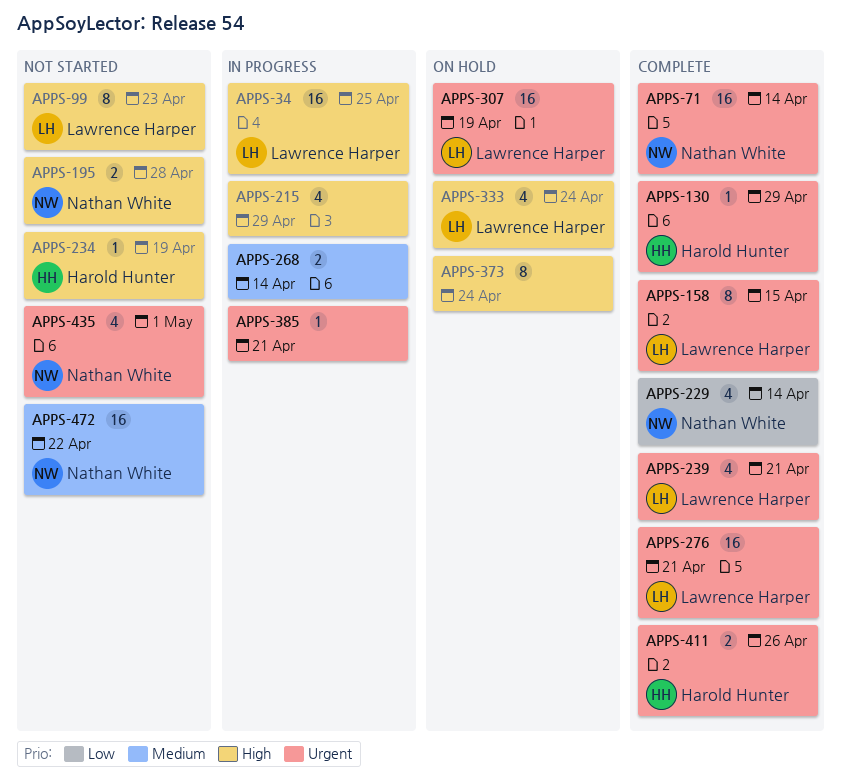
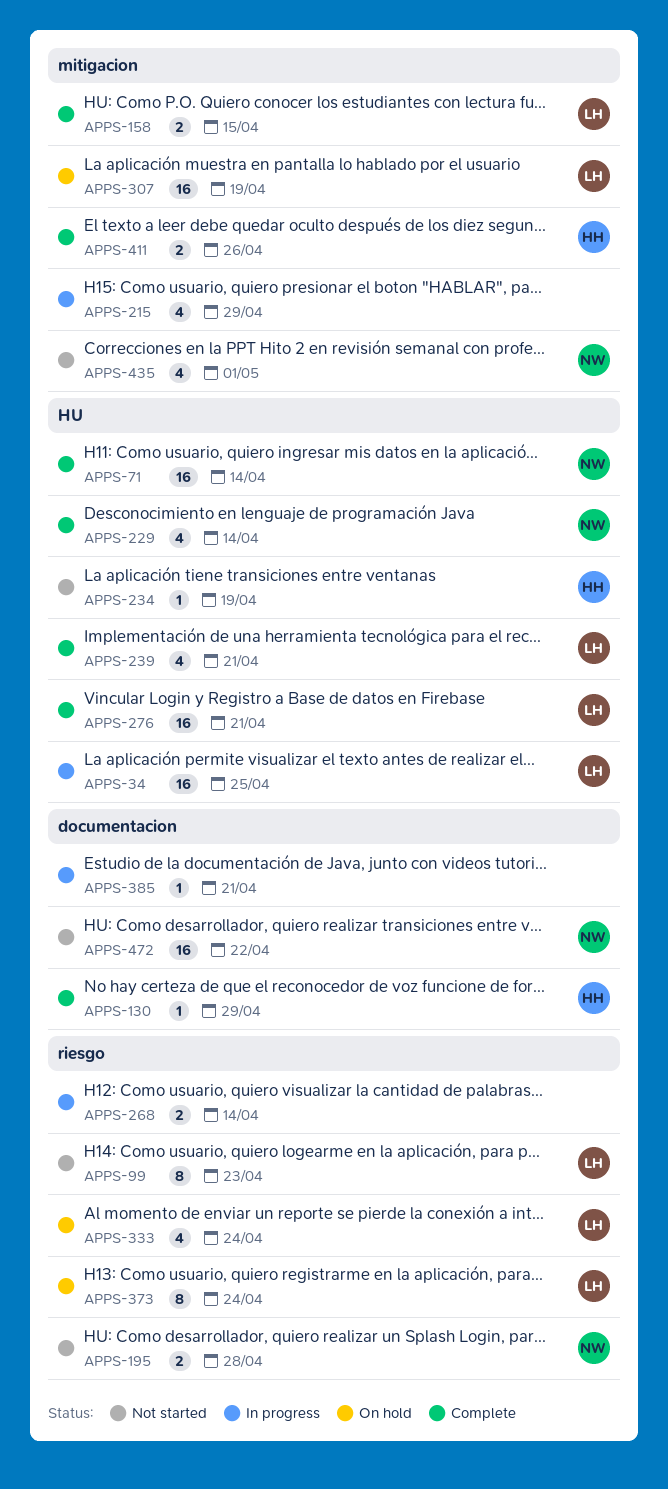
APPS-158, estimate: 8 -> 2
APPS-373, owner: none -> Lawrence Harper

